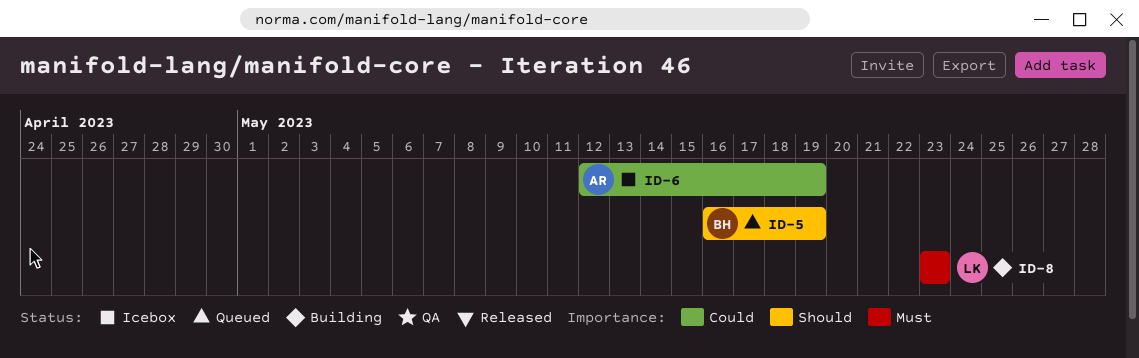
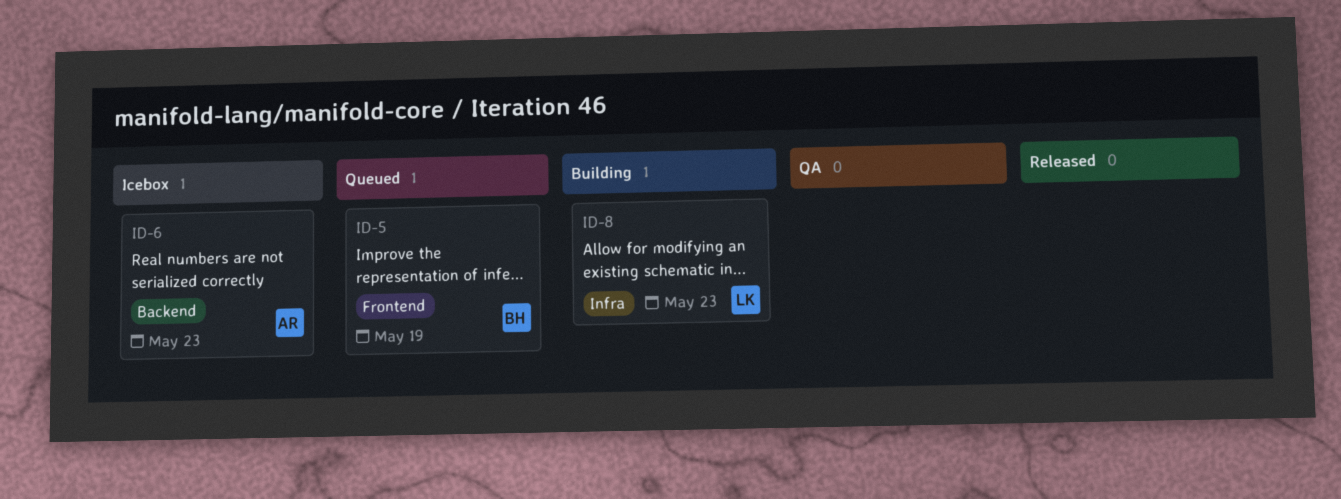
ID-6, due: May 19 -> May 23

